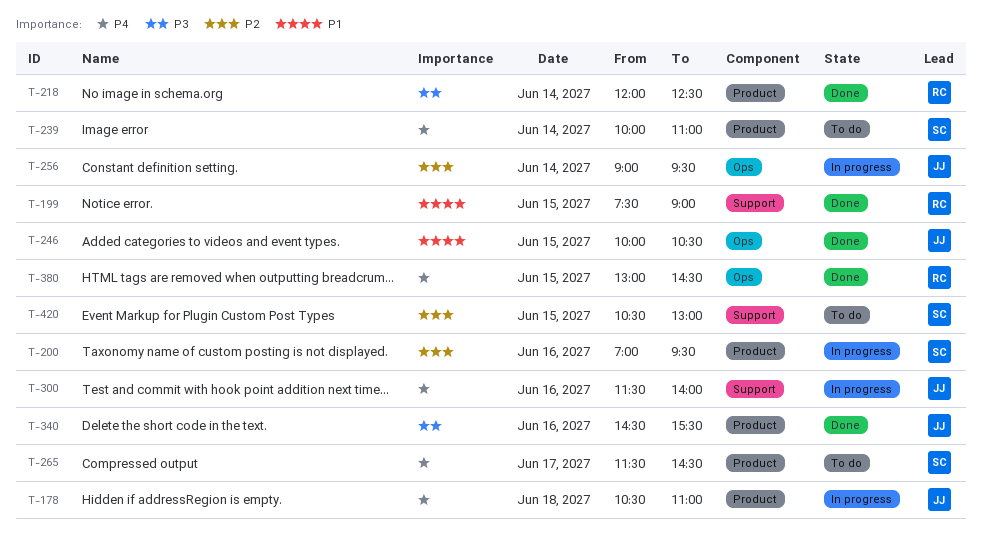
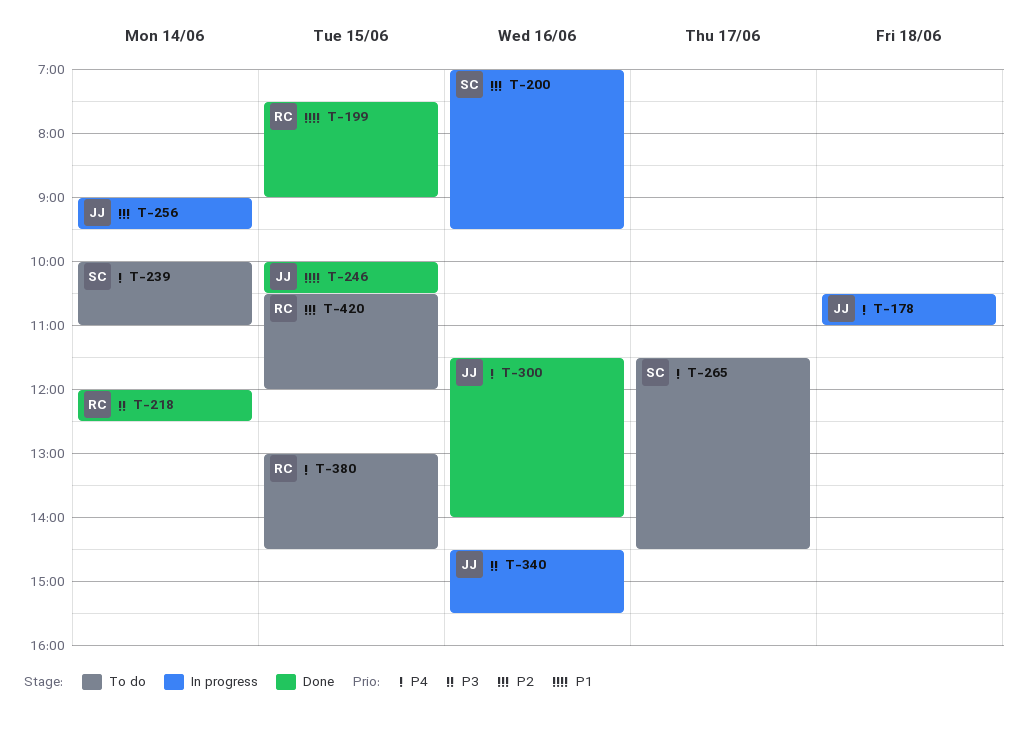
T-300, status: In progress -> Done
T-340, status: Done -> In progress
T-380, status: Done -> To do
T-420, owner: SC -> RC
T-420, ends: 13:00 -> 12:00

